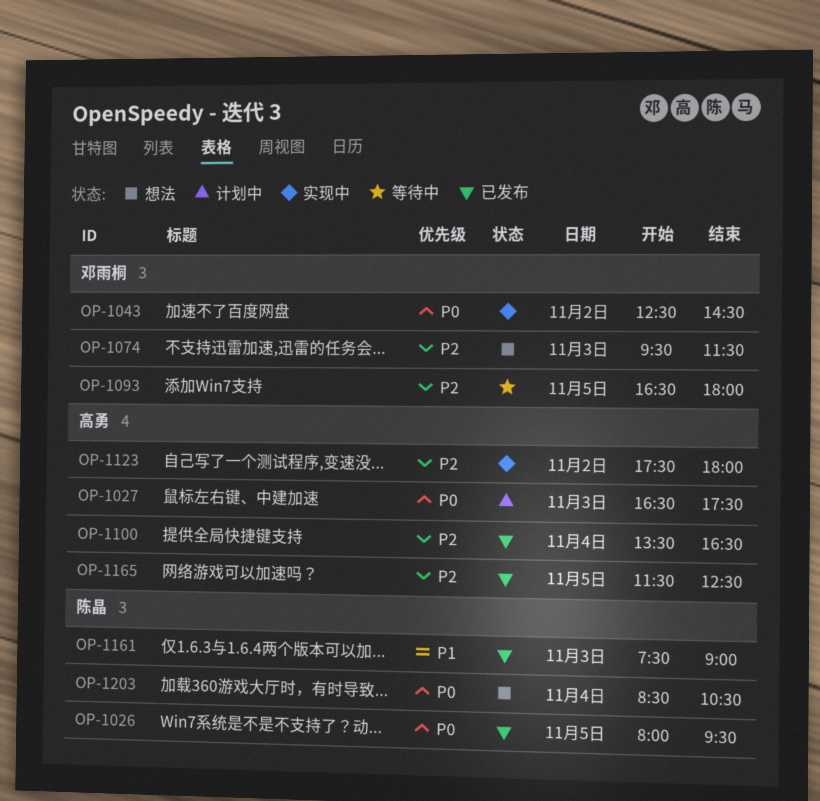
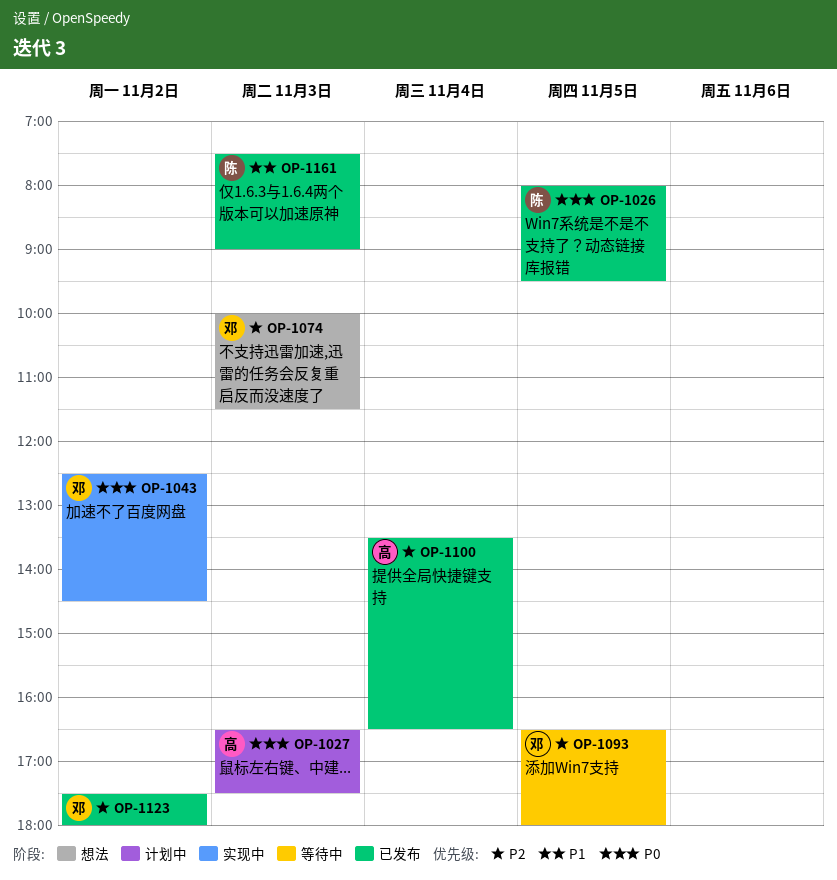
OP-1074, begins: 09:30 -> 10:00
OP-1123, status: 实现中 -> 已发布
OP-1123, owner: 高勇 -> 邓雨桐
OP-1165: present -> none
OP-1203: present -> none

